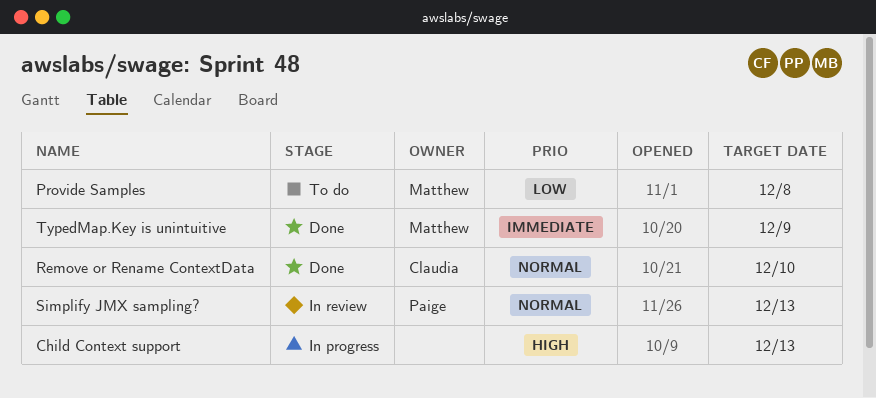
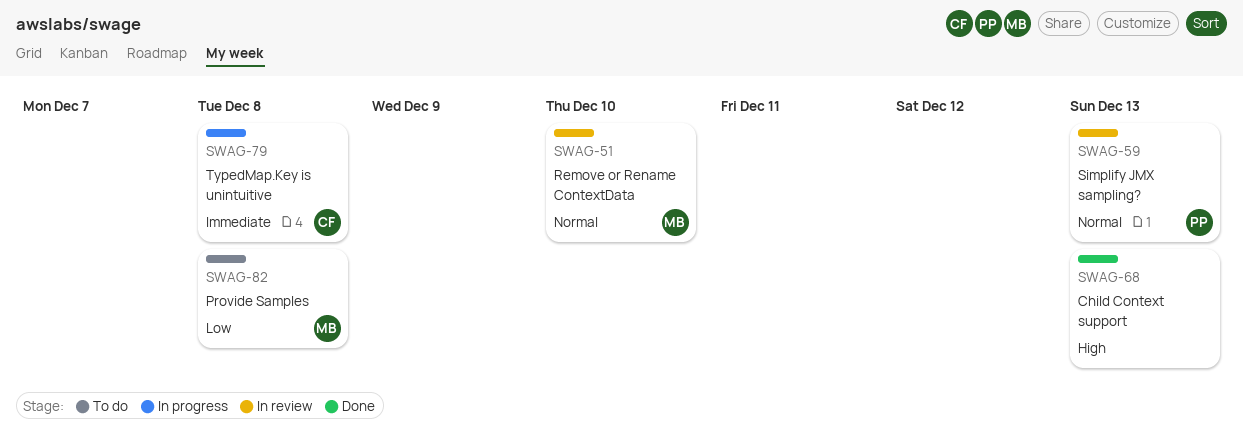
Child Context support, status: In progress -> Done
Remove or Rename ContextData, status: Done -> In review
Remove or Rename ContextData, owner: Claudia -> Matthew
TypedMap.Key is unintuitive, status: Done -> In progress
TypedMap.Key is unintuitive, owner: Matthew -> Claudia
TypedMap.Key is unintuitive, due: Dec 9 -> Dec 8

